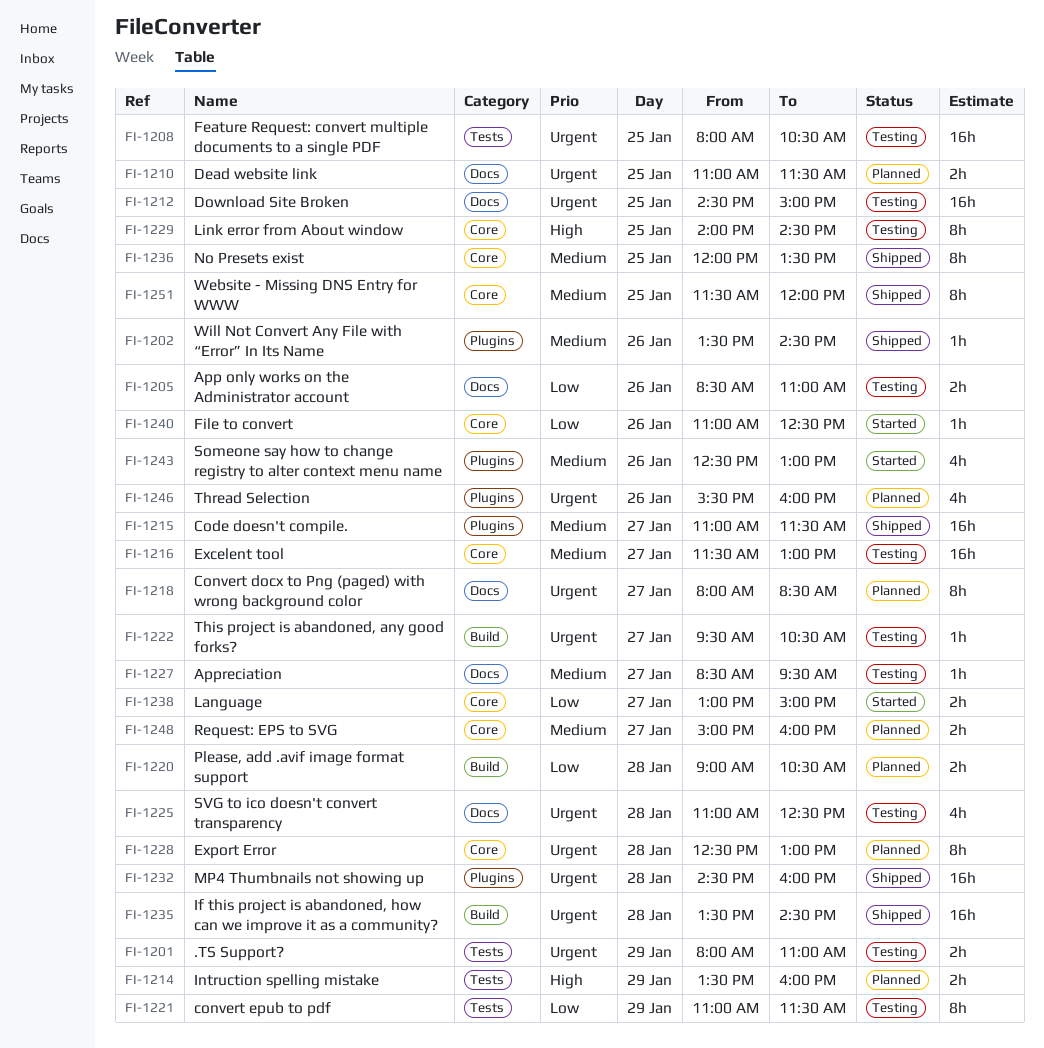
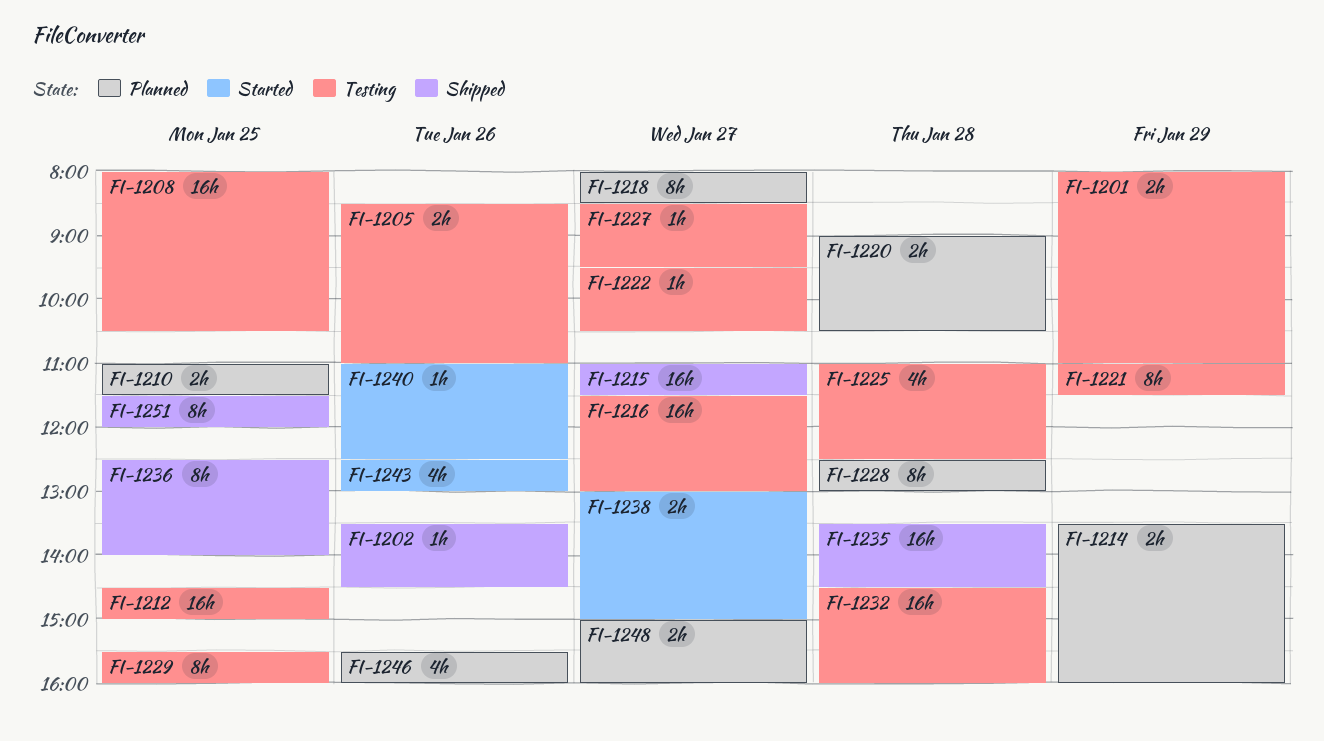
FI-1229, begins: 14:00 -> 15:30
FI-1229, ends: 14:30 -> 16:00
FI-1232, status: Shipped -> Testing
FI-1236, begins: 12:00 -> 12:30
FI-1236, ends: 13:30 -> 14:00

